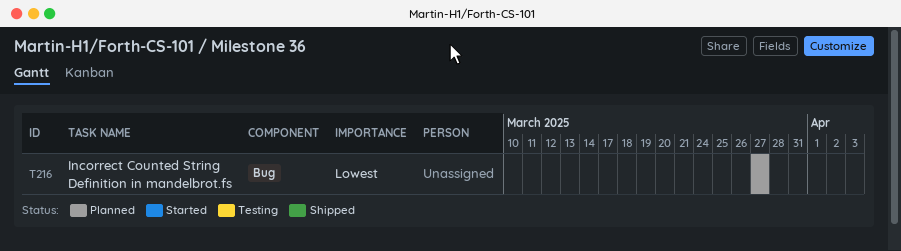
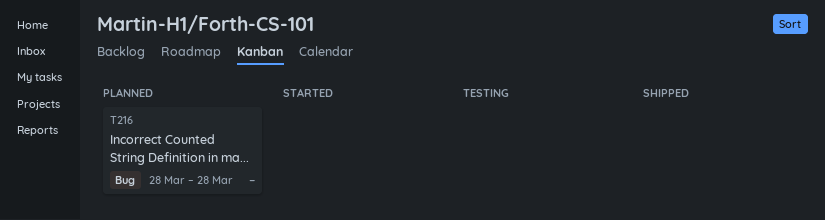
T216, start: Mar 27 -> Mar 28
T216, due: Mar 27 -> Mar 28

